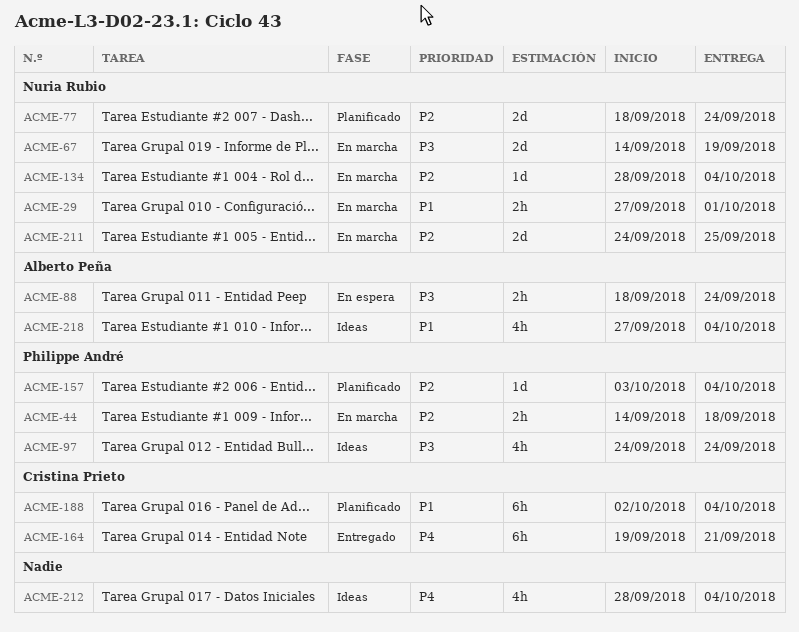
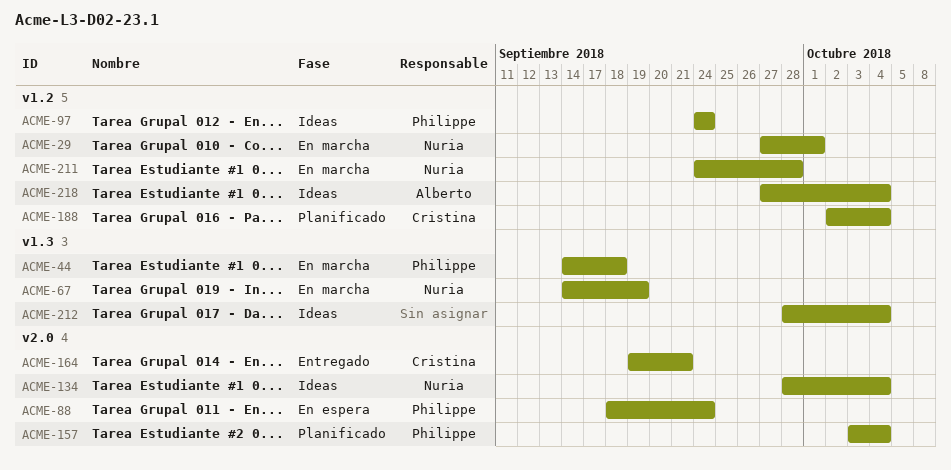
ACME-77: present -> none
ACME-88, owner: Alberto Peña -> Philippe André
ACME-134, status: En marcha -> Ideas
ACME-211, due: Sep 25 -> Sep 28

